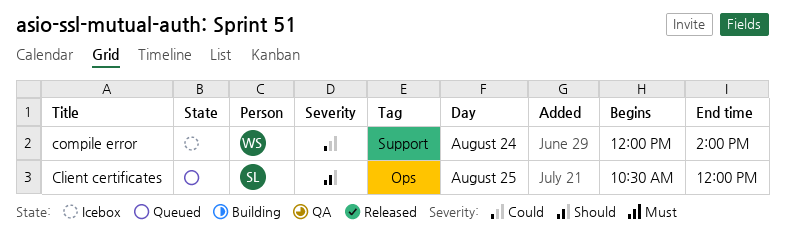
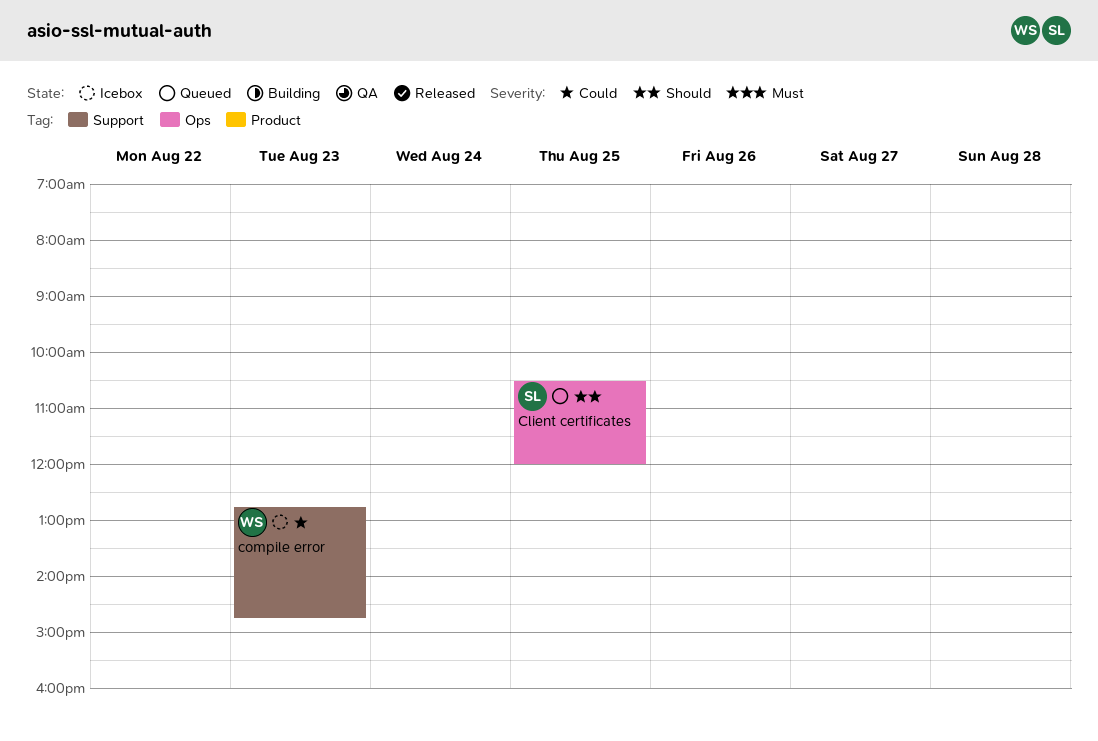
compile error, day: Aug 24 -> Aug 23
compile error, begins: 12:00 -> 12:45
compile error, ends: 14:00 -> 14:45

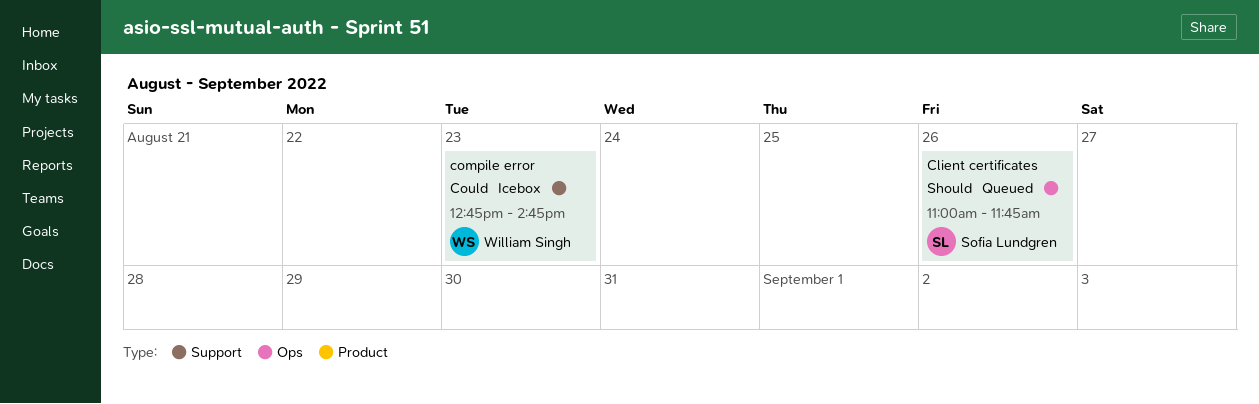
Client certificates, day: Aug 25 -> Aug 26
Client certificates, begins: 10:30 -> 11:00
Client certificates, ends: 12:00 -> 11:45

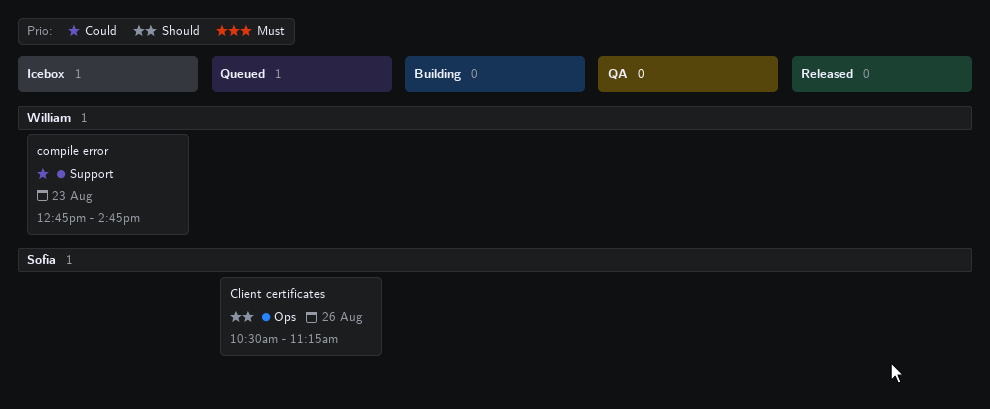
Client certificates, begins: 11:00 -> 10:30
Client certificates, ends: 11:45 -> 11:15

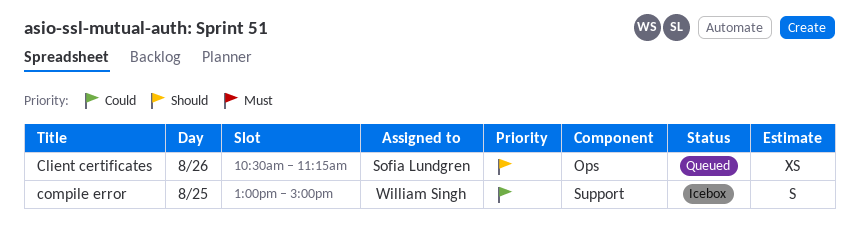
compile error, day: Aug 23 -> Aug 25
compile error, begins: 12:45 -> 13:00
compile error, ends: 14:45 -> 15:00

